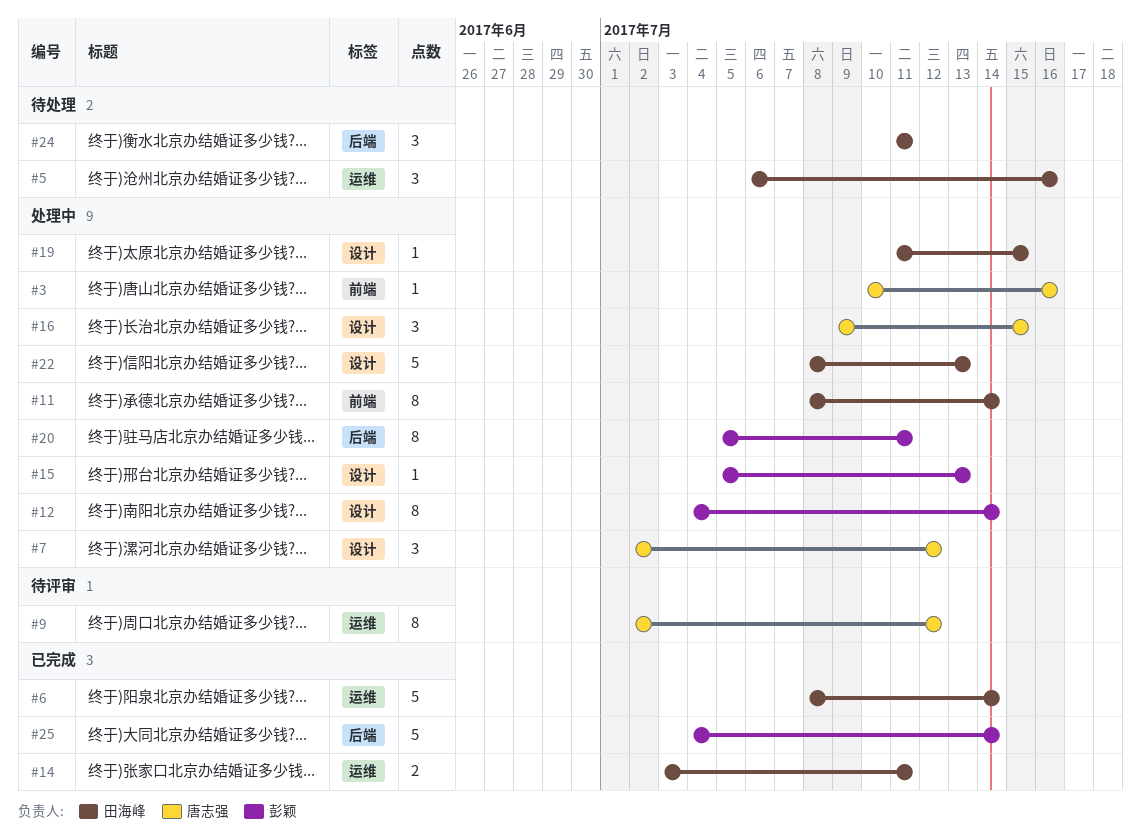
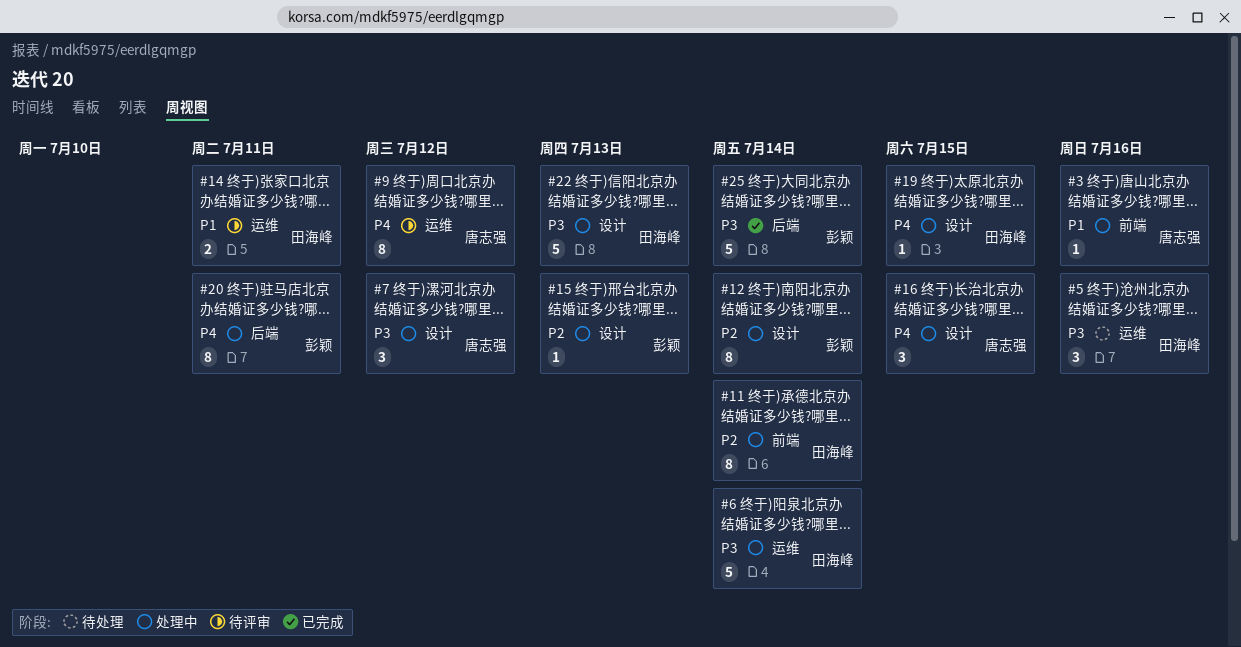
#6, status: 已完成 -> 处理中
#14, status: 已完成 -> 待评审
#24: present -> none

